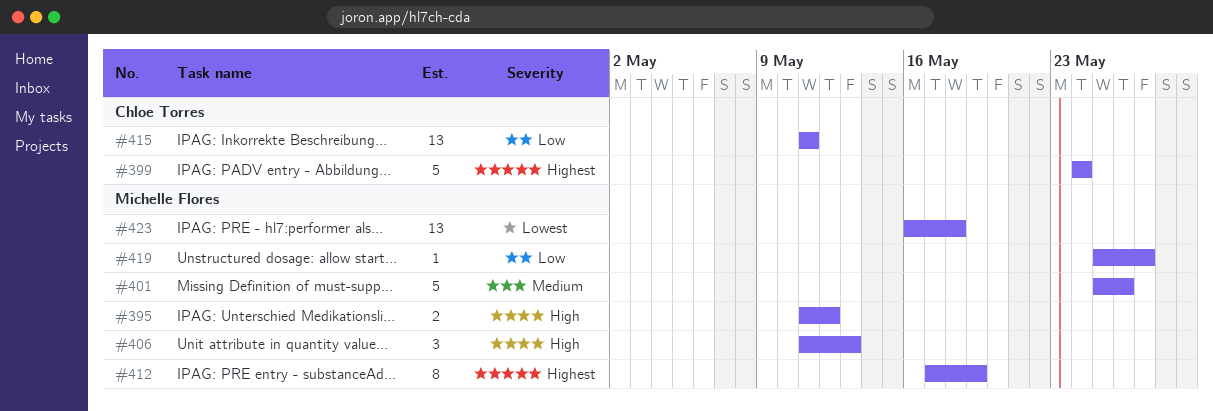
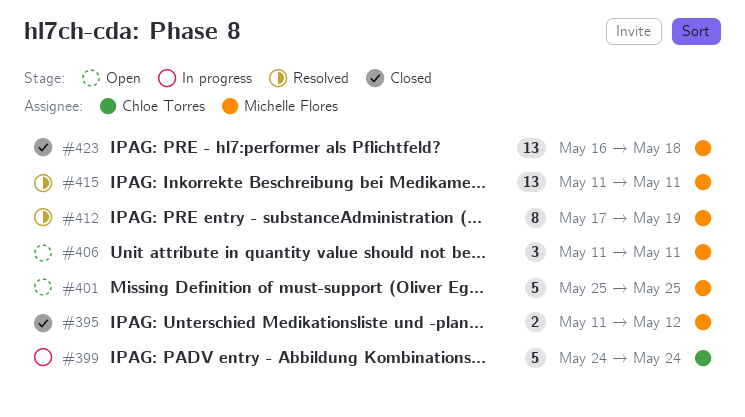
#401, due: May 26 -> May 25
#406, due: May 13 -> May 11
#415, owner: Chloe Torres -> Michelle Flores
#419: present -> none

